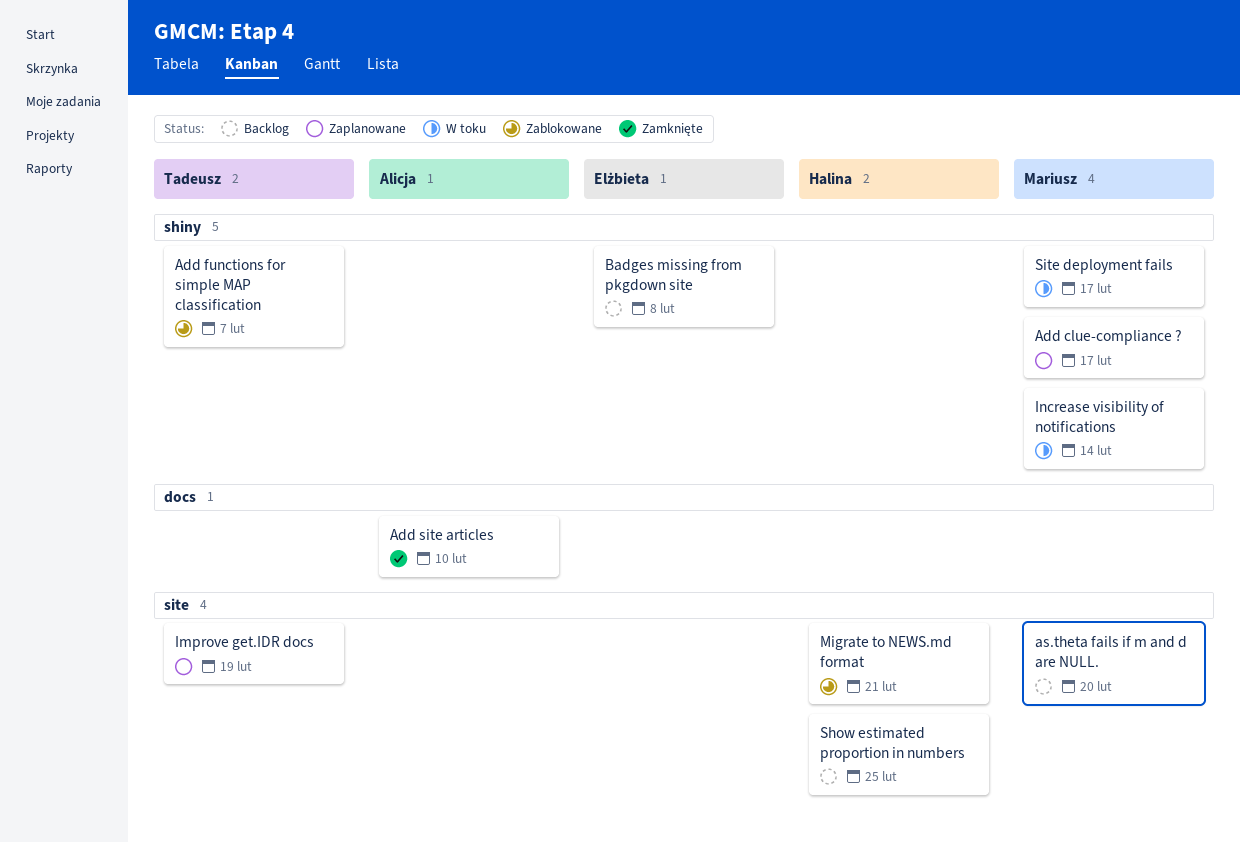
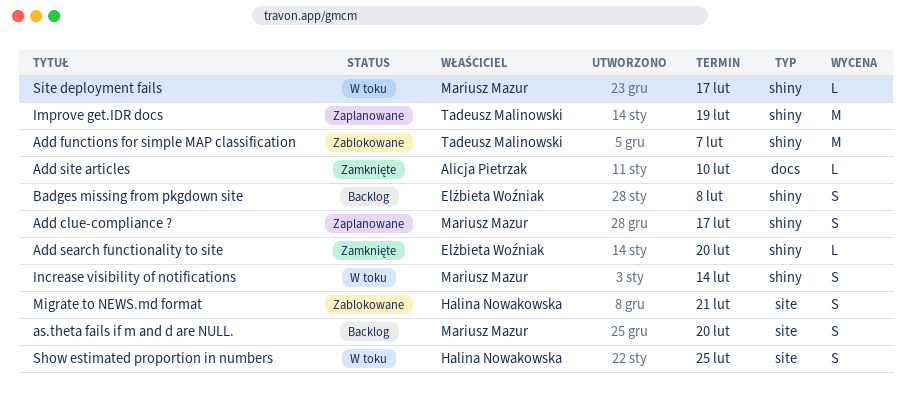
Add search functionality to site: none -> present
Improve get.IDR docs, label: site -> shiny
Show estimated proportion in numbers, status: Backlog -> W toku

